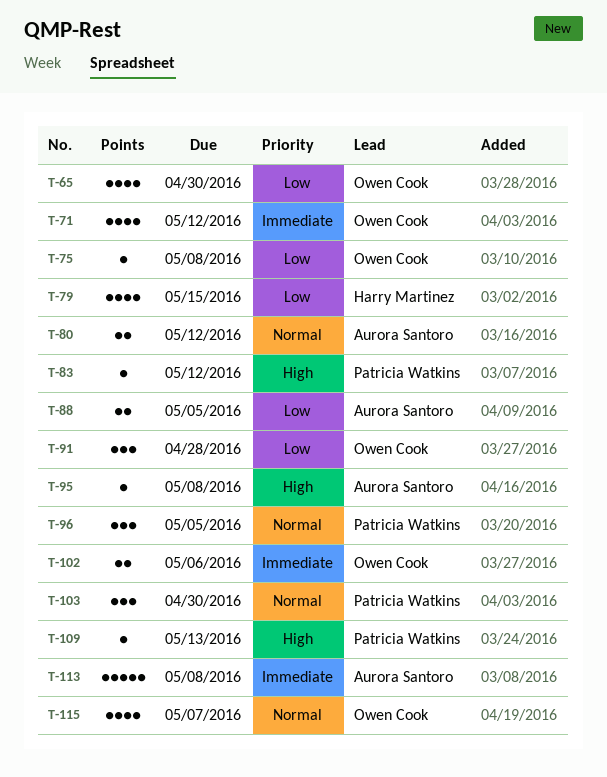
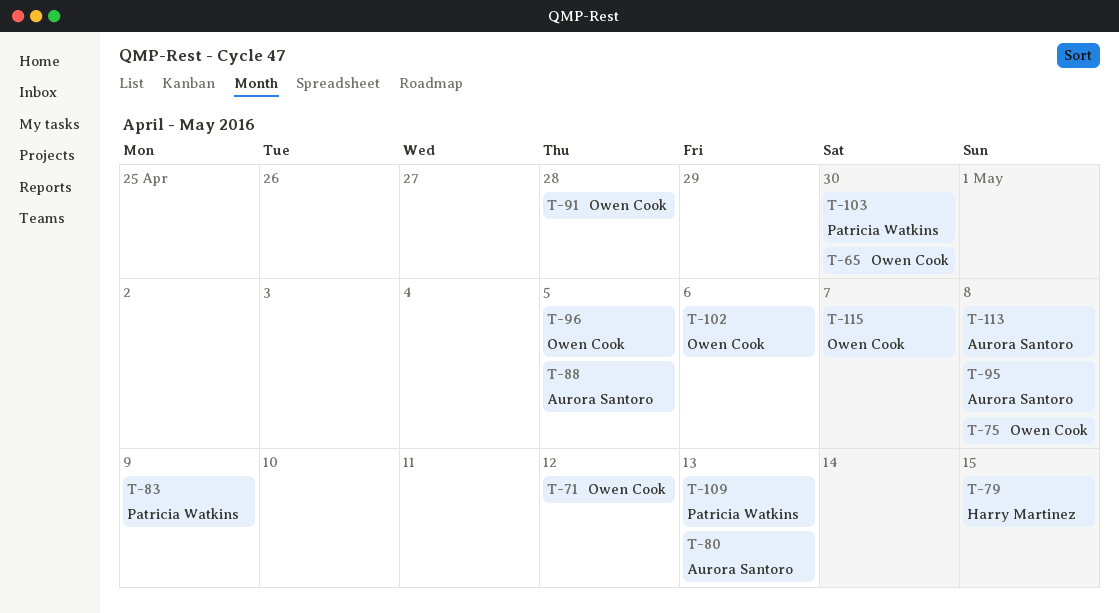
T-80, due: May 12 -> May 13
T-83, due: May 12 -> May 9
T-96, owner: Patricia Watkins -> Owen Cook

